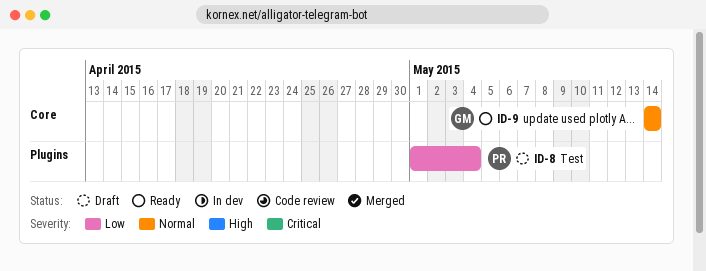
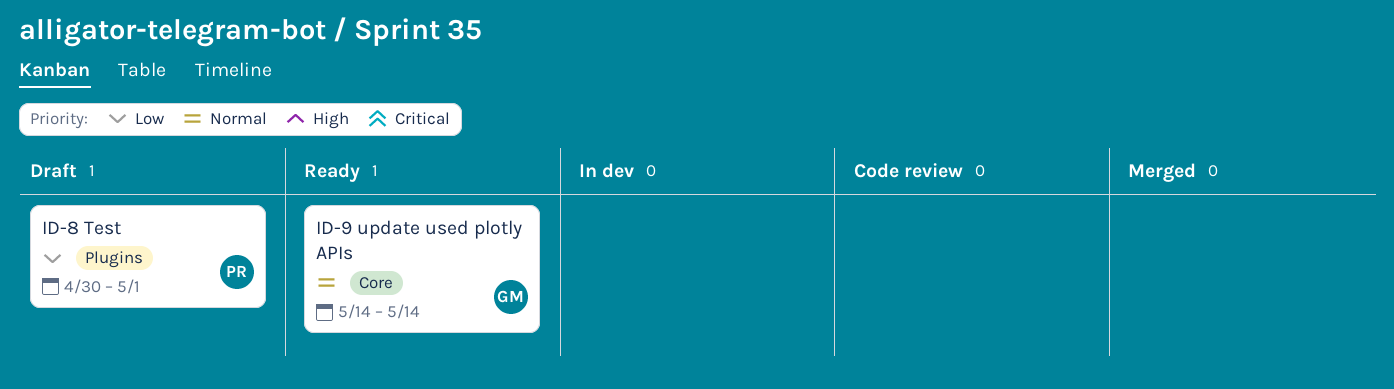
ID-8, start: May 1 -> Apr 30
ID-8, due: May 4 -> May 1

